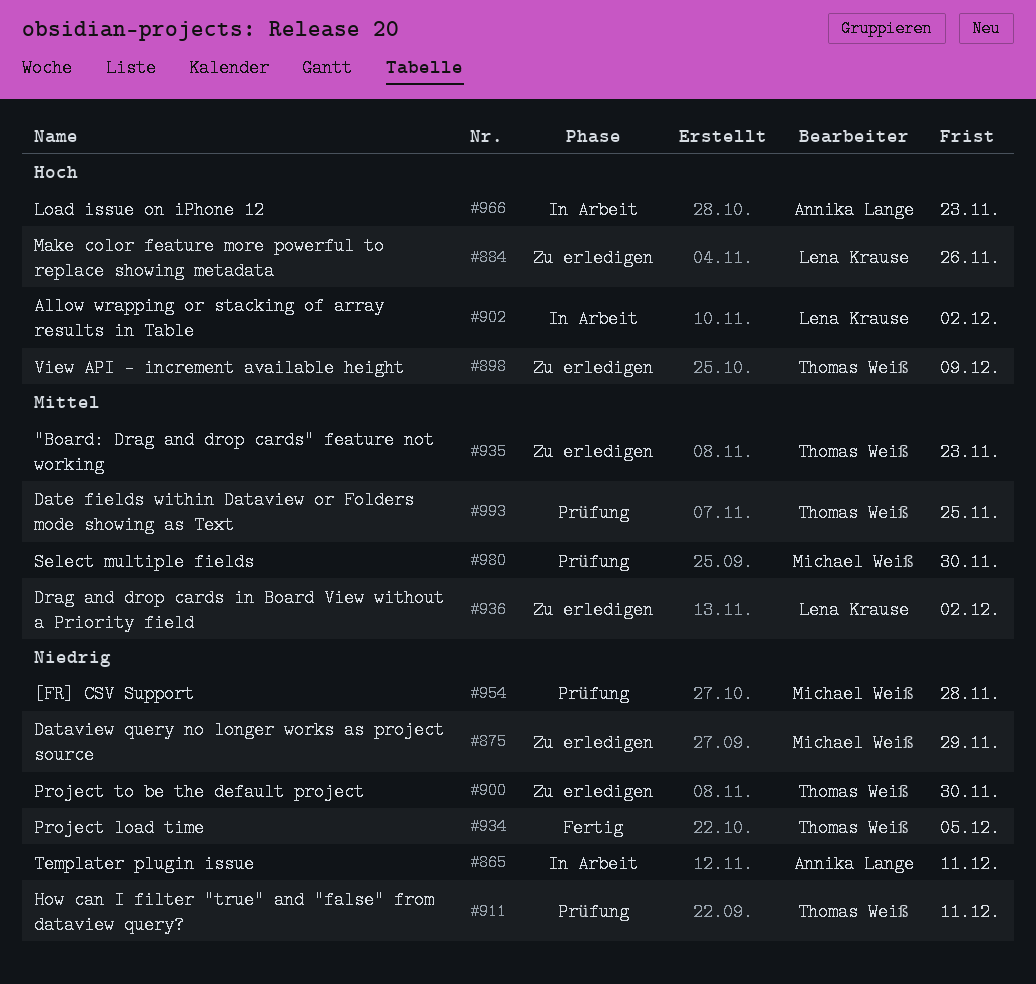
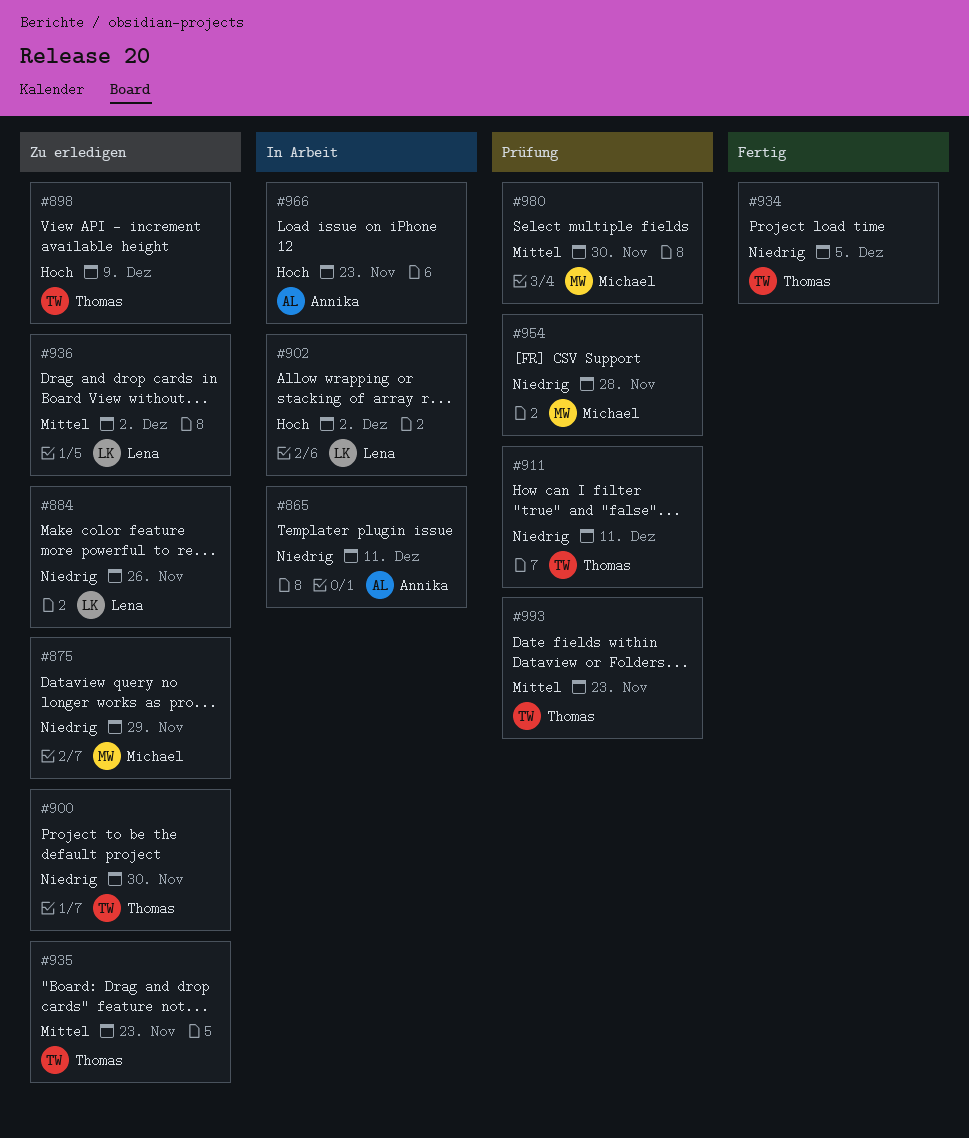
#884, priority: Hoch -> Niedrig
#993, due: Nov 25 -> Nov 23

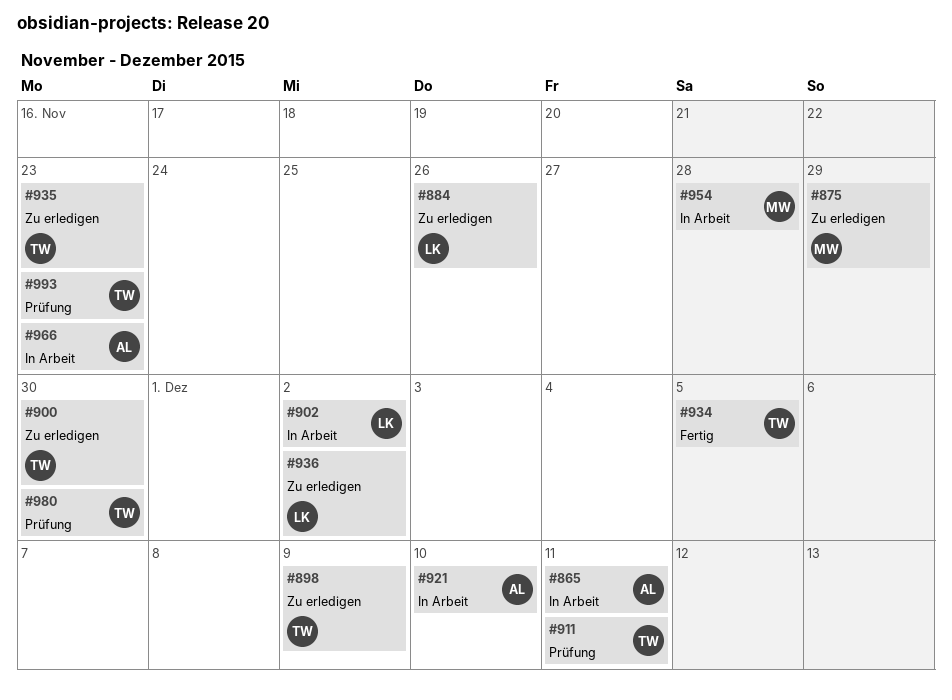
#921: none -> present
#954, status: Prüfung -> In Arbeit
#980, owner: Michael -> Thomas

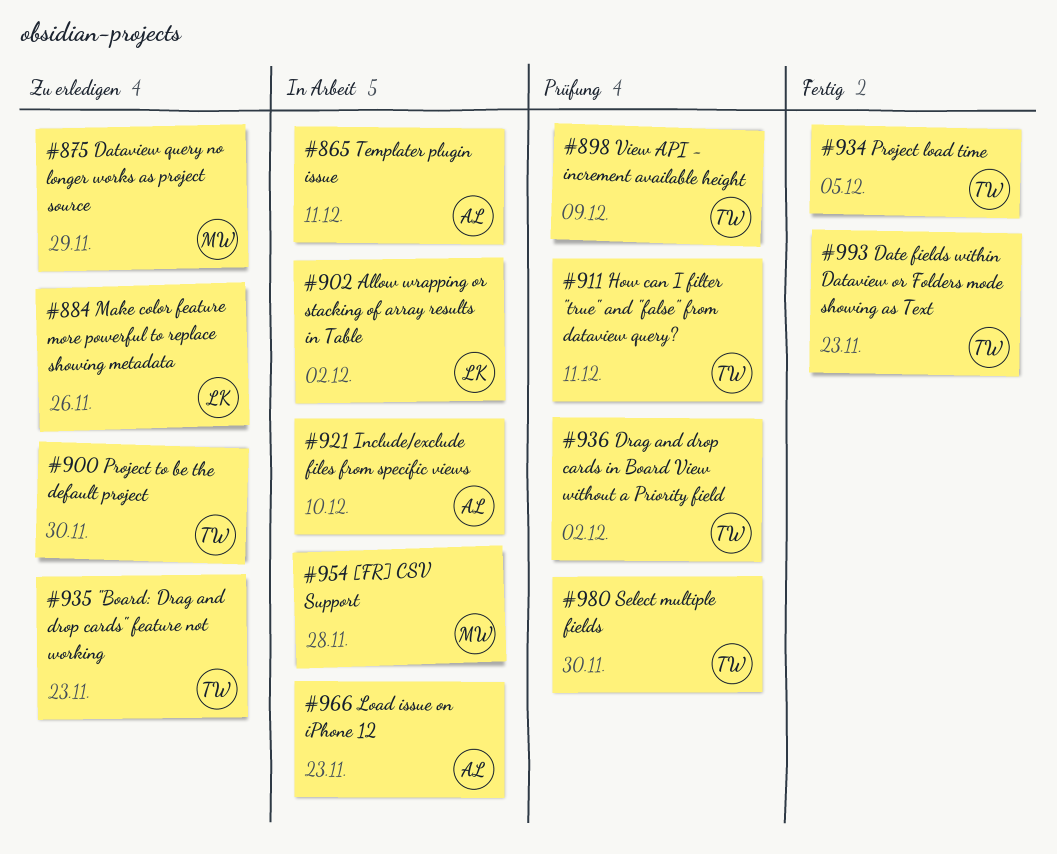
#898, status: Zu erledigen -> Prüfung
#936, status: Zu erledigen -> Prüfung
#936, owner: LK -> TW
#993, status: Prüfung -> Fertig

